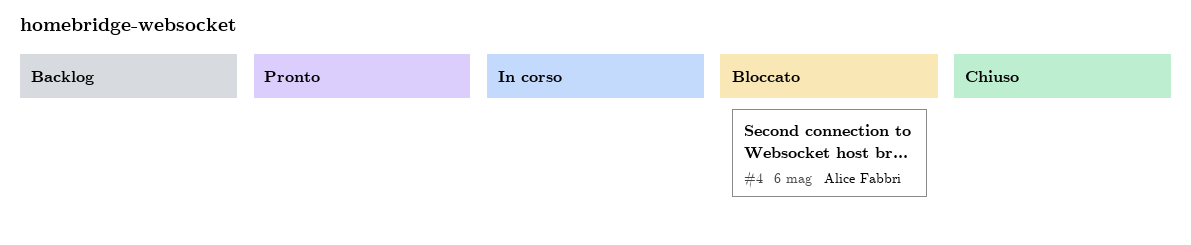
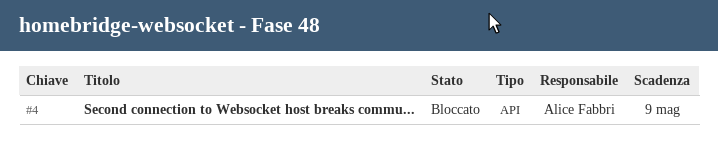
#4, due: May 6 -> May 9

